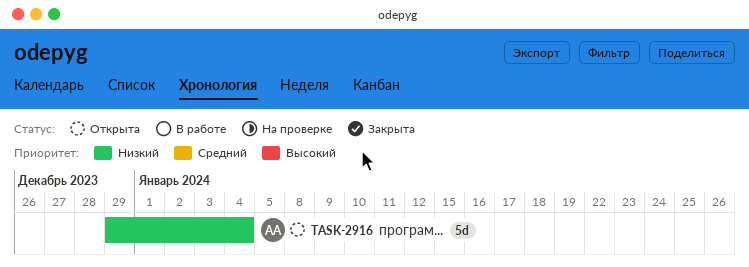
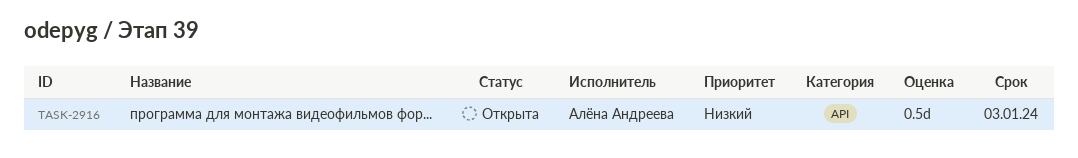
TASK-2916, estimate: 5d -> 0.5d
TASK-2916, due: Jan 4 -> Jan 3

